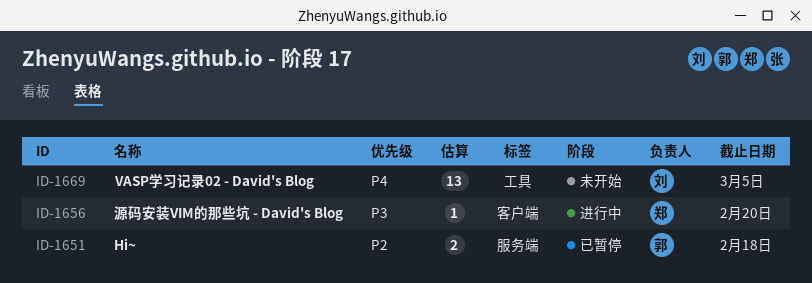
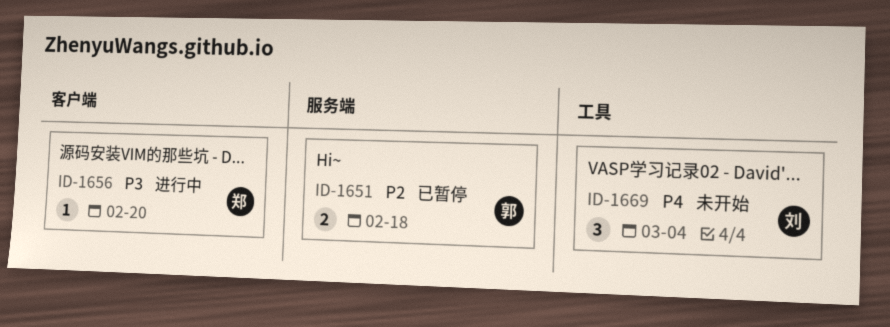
ID-1669, estimate: 13 -> 3
ID-1669, due: Mar 5 -> Mar 4

